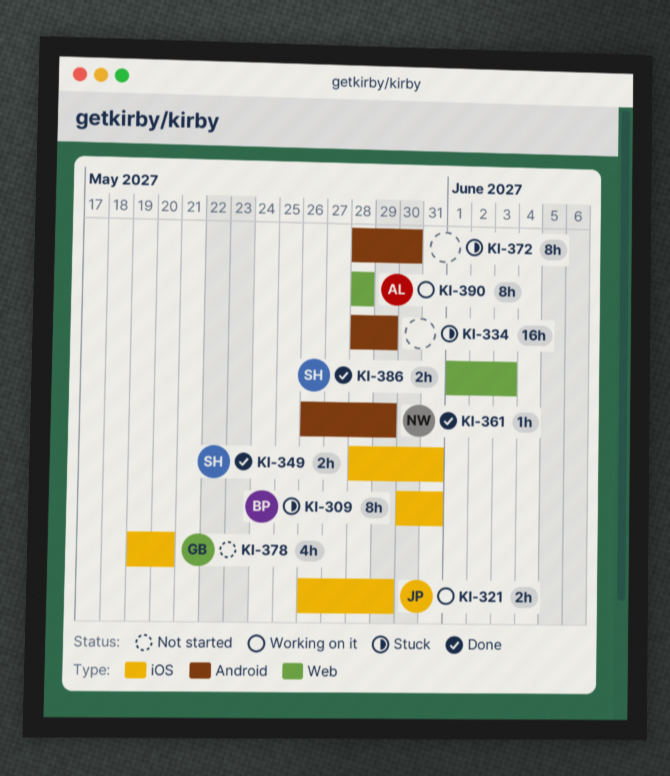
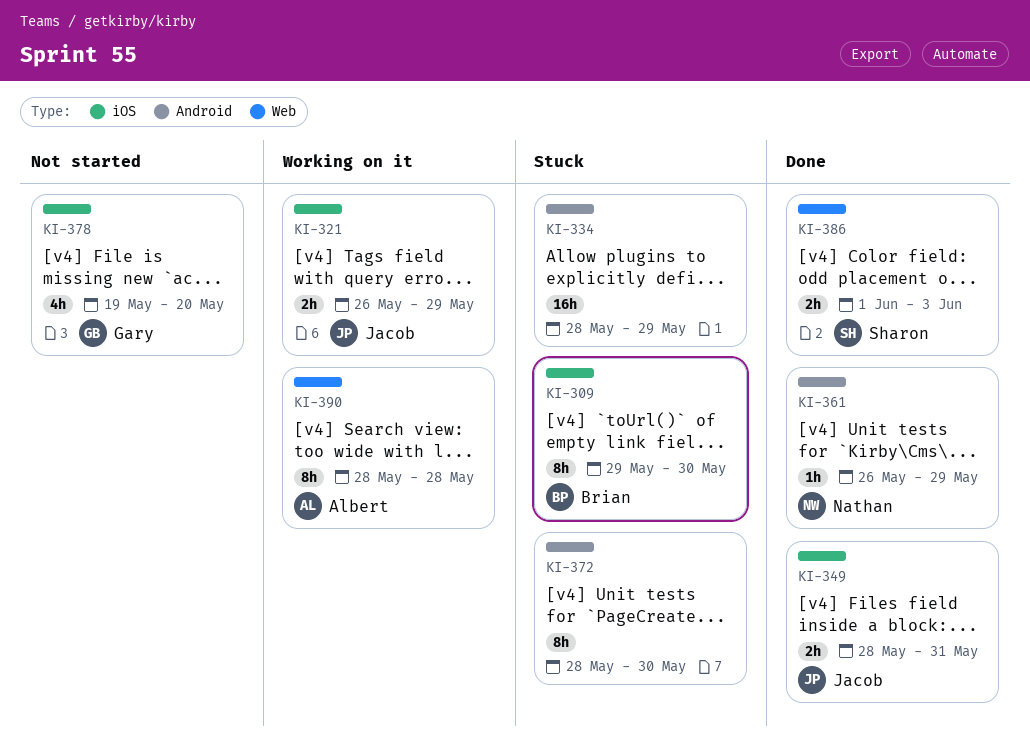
KI-309, start: May 30 -> May 29
KI-309, due: May 31 -> May 30
KI-349, owner: Sharon -> Jacob

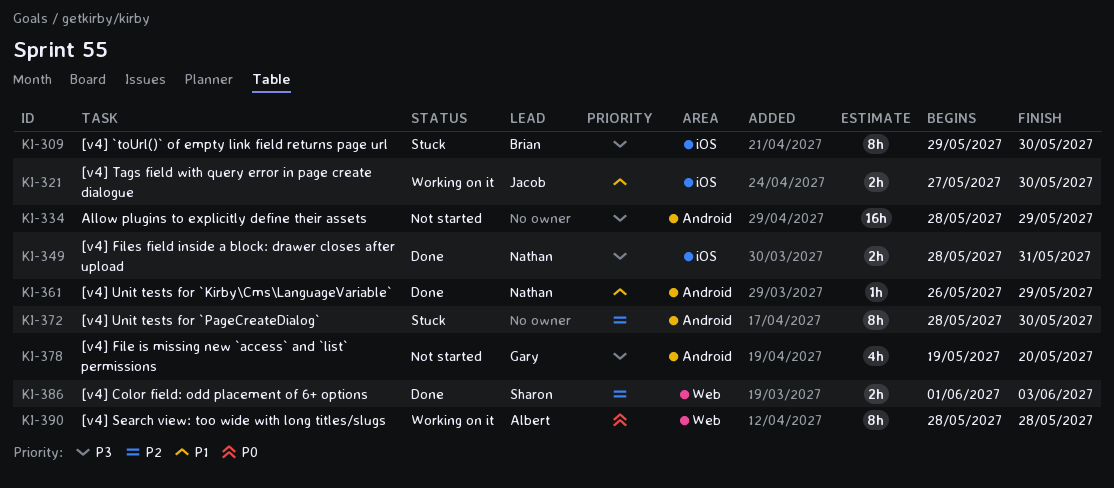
KI-321, start: May 26 -> May 27
KI-321, due: May 29 -> May 30
KI-334, status: Stuck -> Not started
KI-349, owner: Jacob -> Nathan
KI-378, label: iOS -> Android

